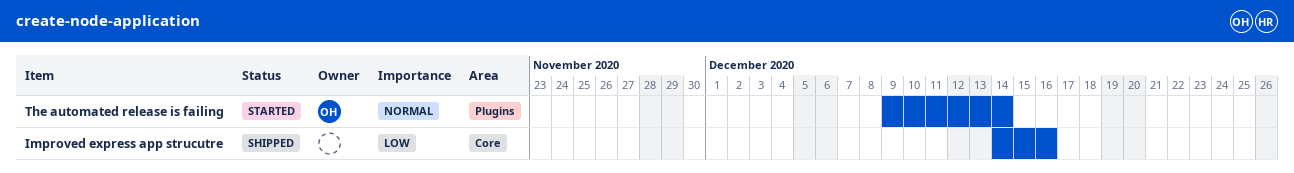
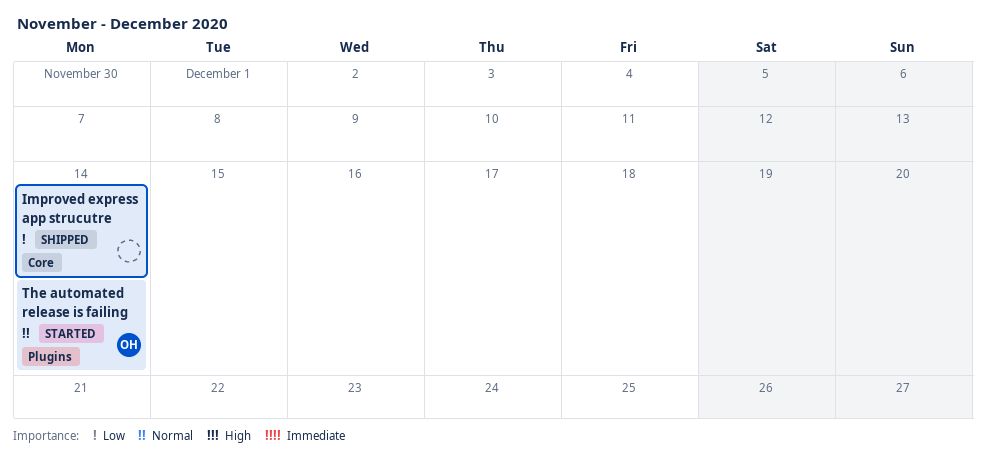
Improved express app strucutre, due: Dec 16 -> Dec 14

